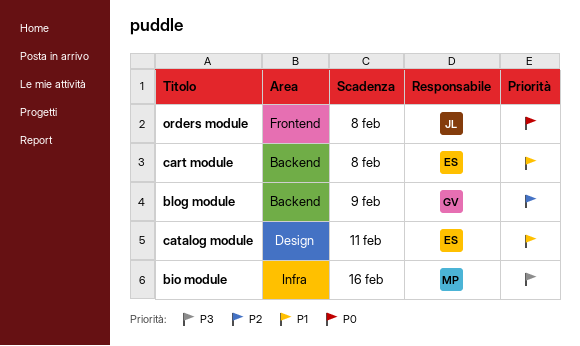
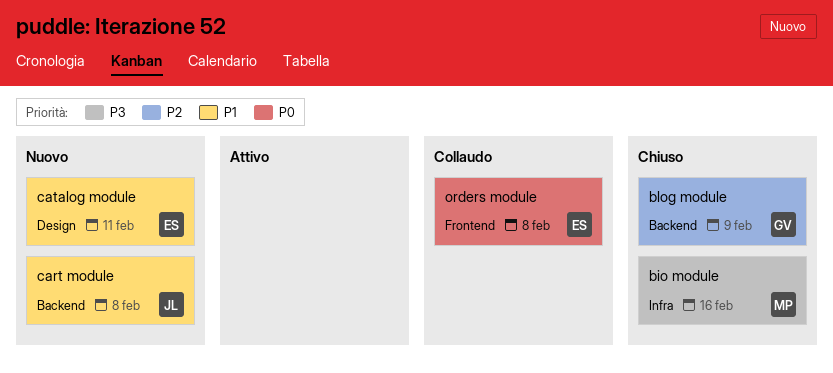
cart module, owner: ES -> JL
orders module, owner: JL -> ES

